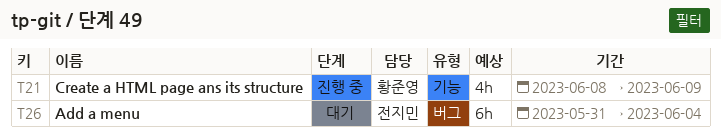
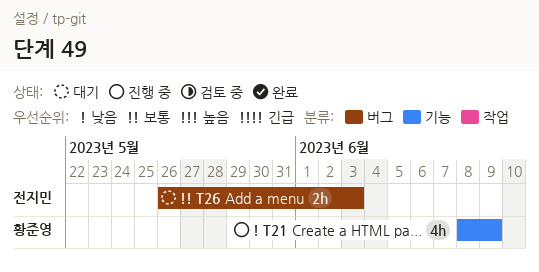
T26, estimate: 6h -> 2h
T26, start: May 31 -> May 26
T26, due: Jun 4 -> Jun 3

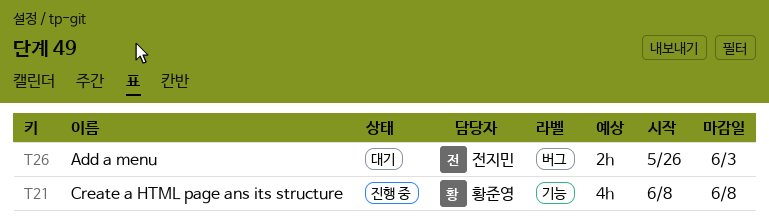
T21, due: Jun 9 -> Jun 8

